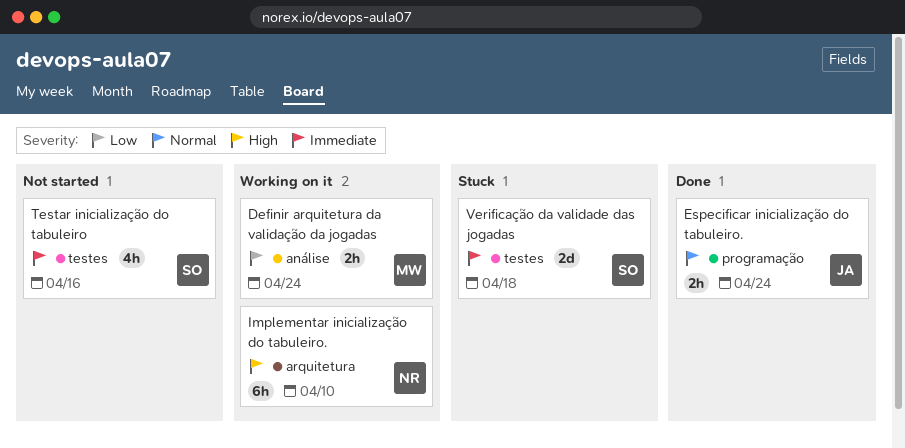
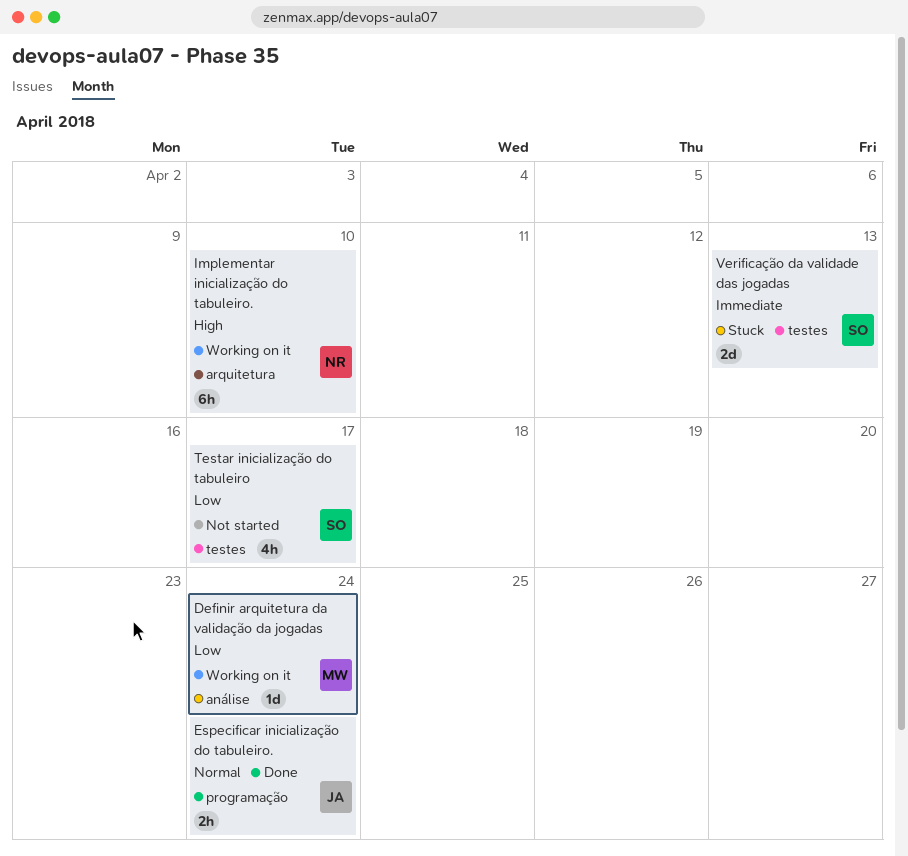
Definir arquitetura da validação da jogadas, estimate: 2h -> 1d
Testar inicialização do tabuleiro, priority: Immediate -> Low
Testar inicialização do tabuleiro, due: Apr 16 -> Apr 17
Verificação da validade das jogadas, due: Apr 18 -> Apr 13

